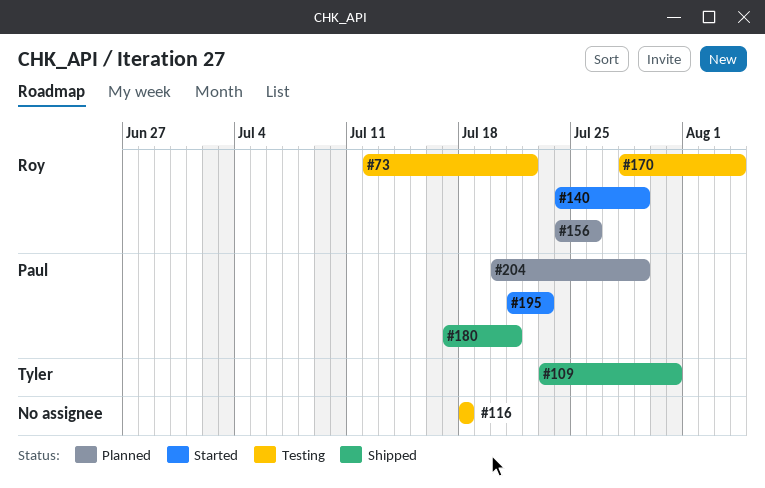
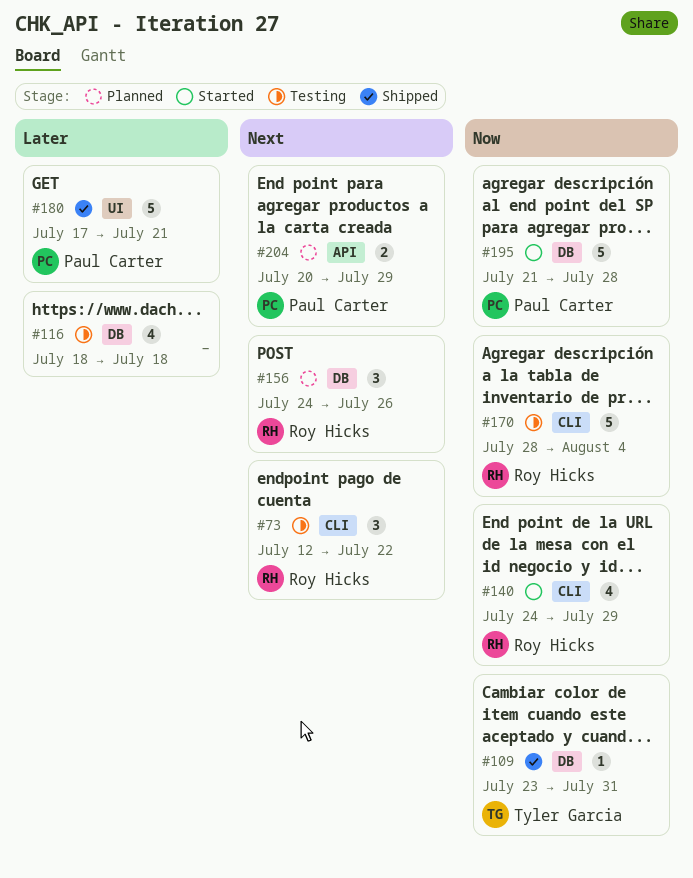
#195, due: Jul 23 -> Jul 28

